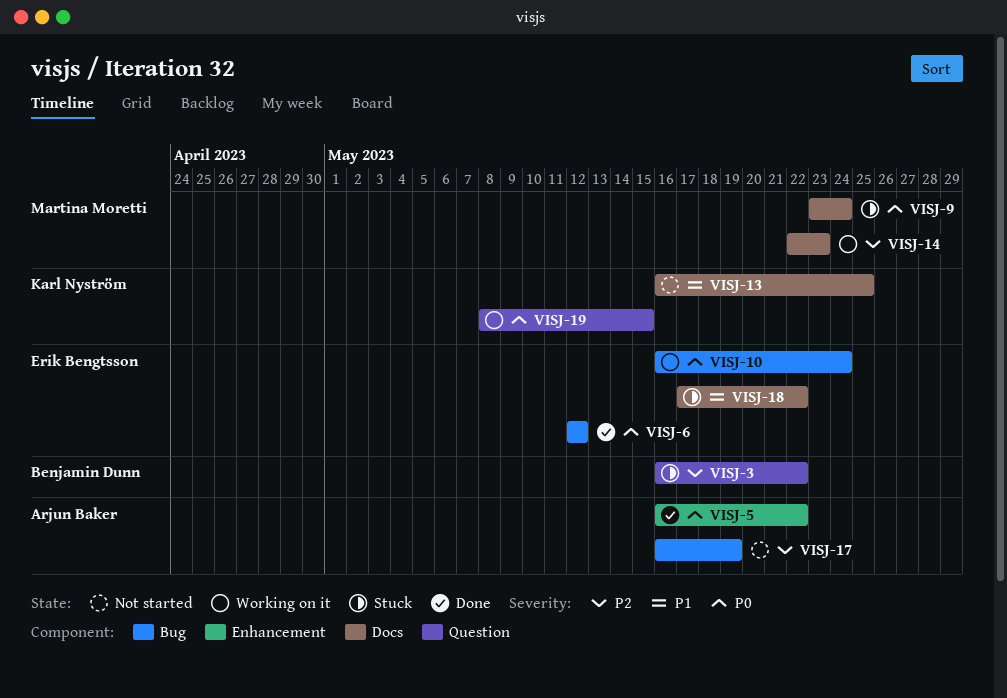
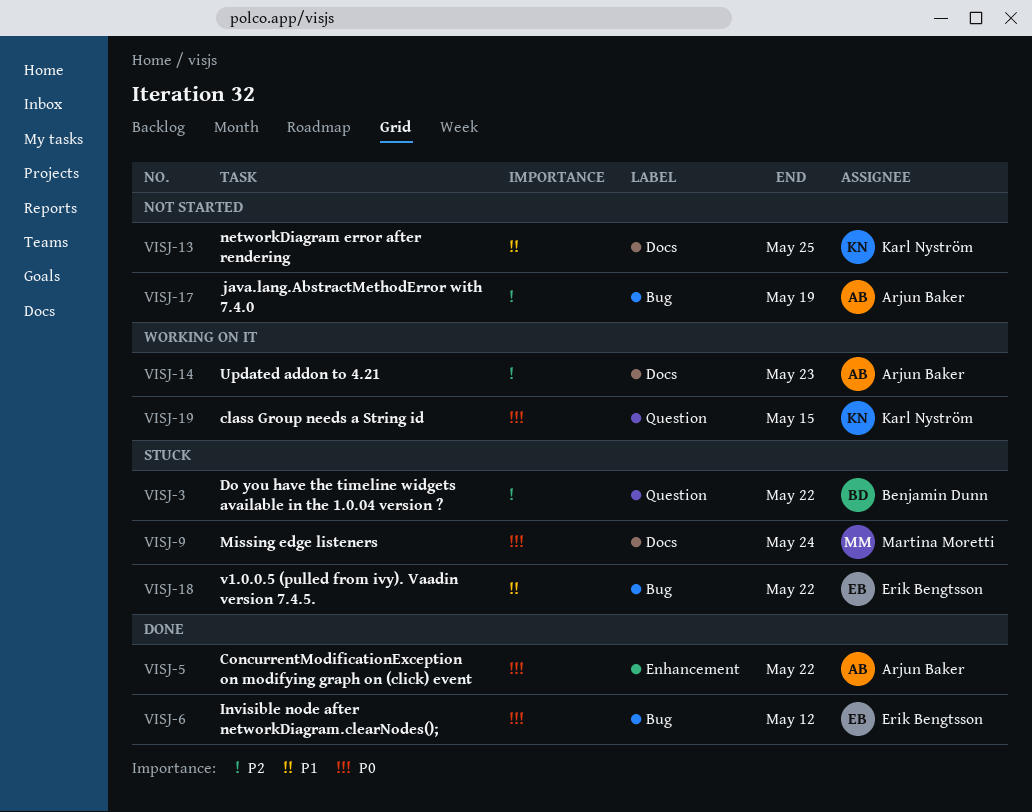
VISJ-10: present -> none
VISJ-14, owner: Martina Moretti -> Arjun Baker
VISJ-18, label: Docs -> Bug

